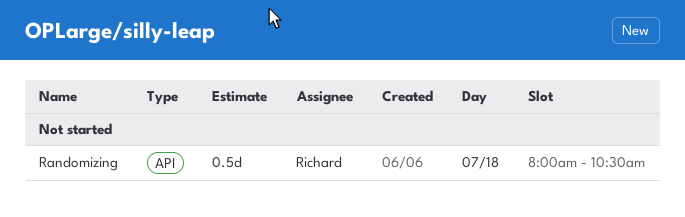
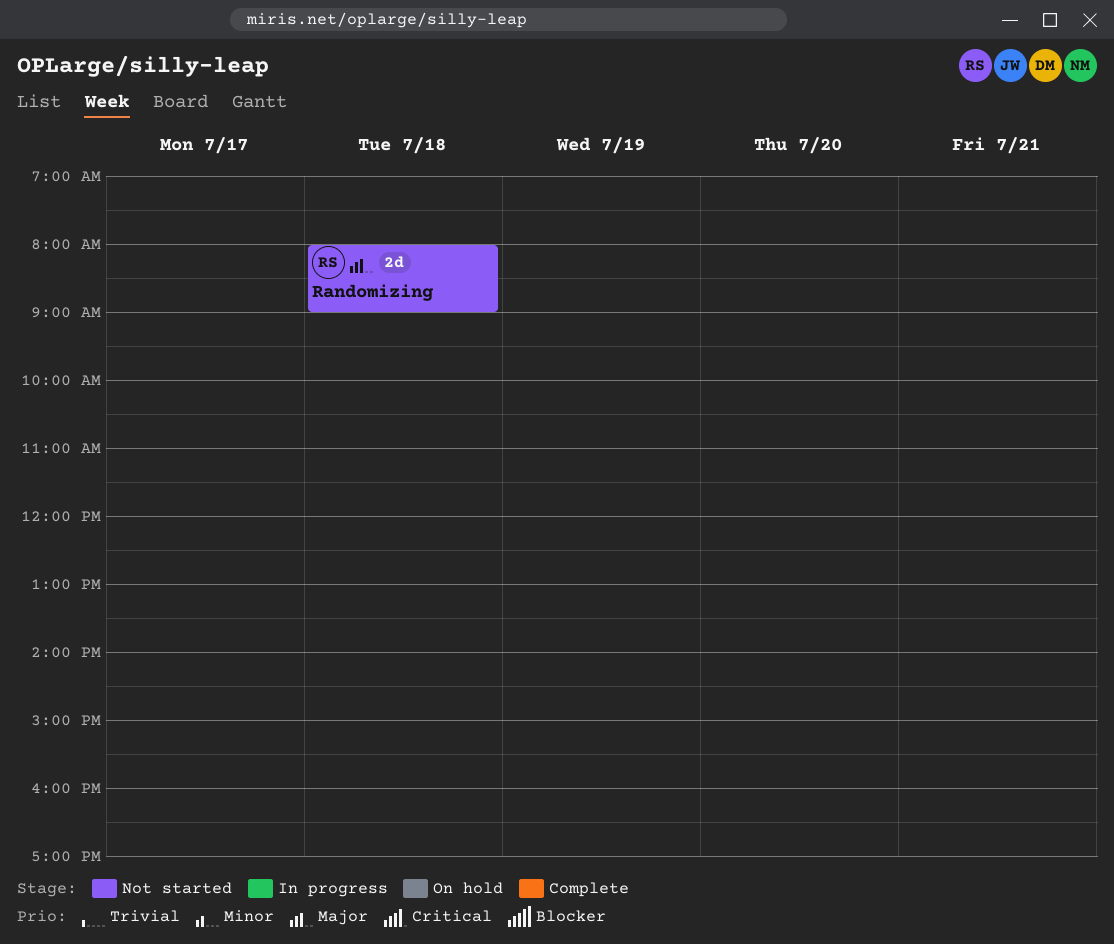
Randomizing, estimate: 0.5d -> 2d
Randomizing, ends: 10:30 -> 09:00

